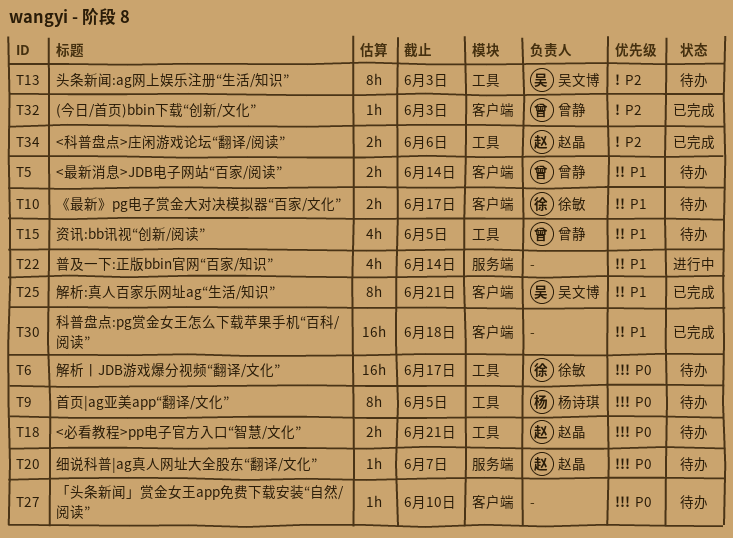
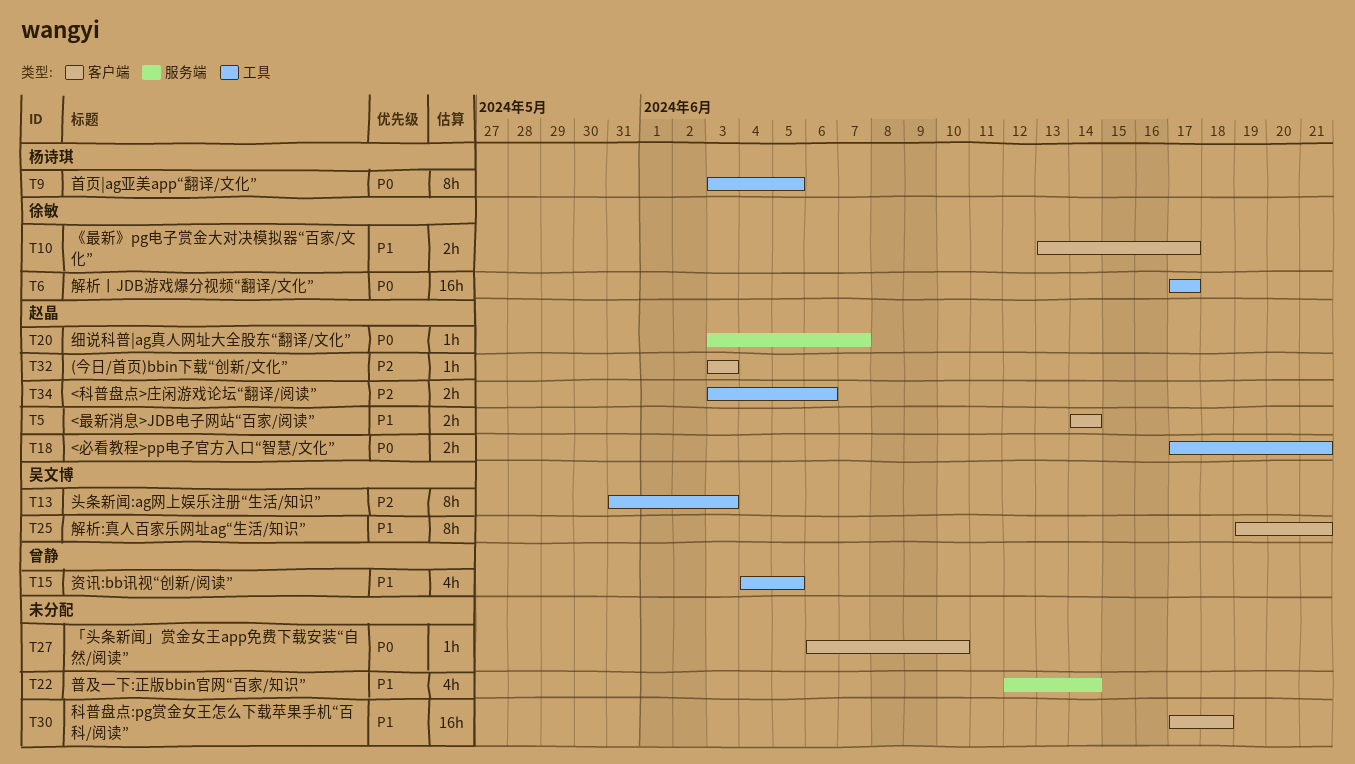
T5, owner: 曾静 -> 赵晶
T32, owner: 曾静 -> 赵晶

